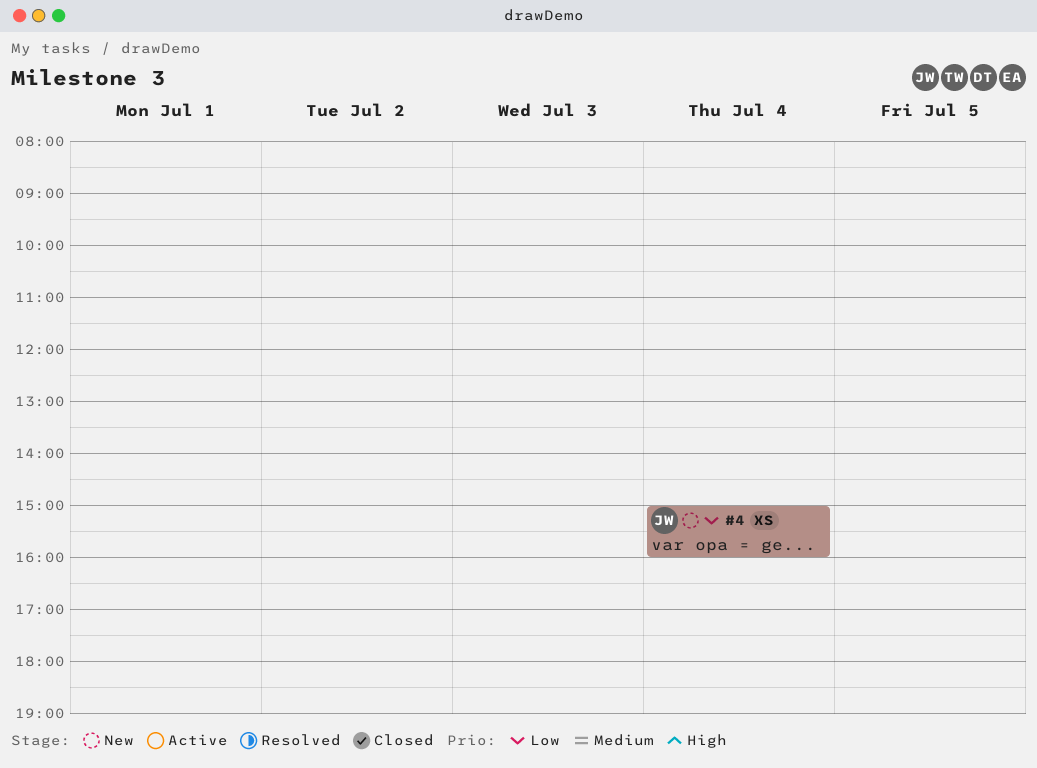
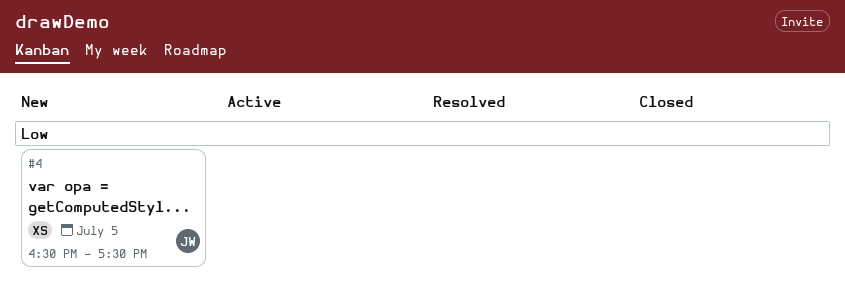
#4, day: Jul 4 -> Jul 5
#4, begins: 15:00 -> 16:30
#4, ends: 16:00 -> 17:30

